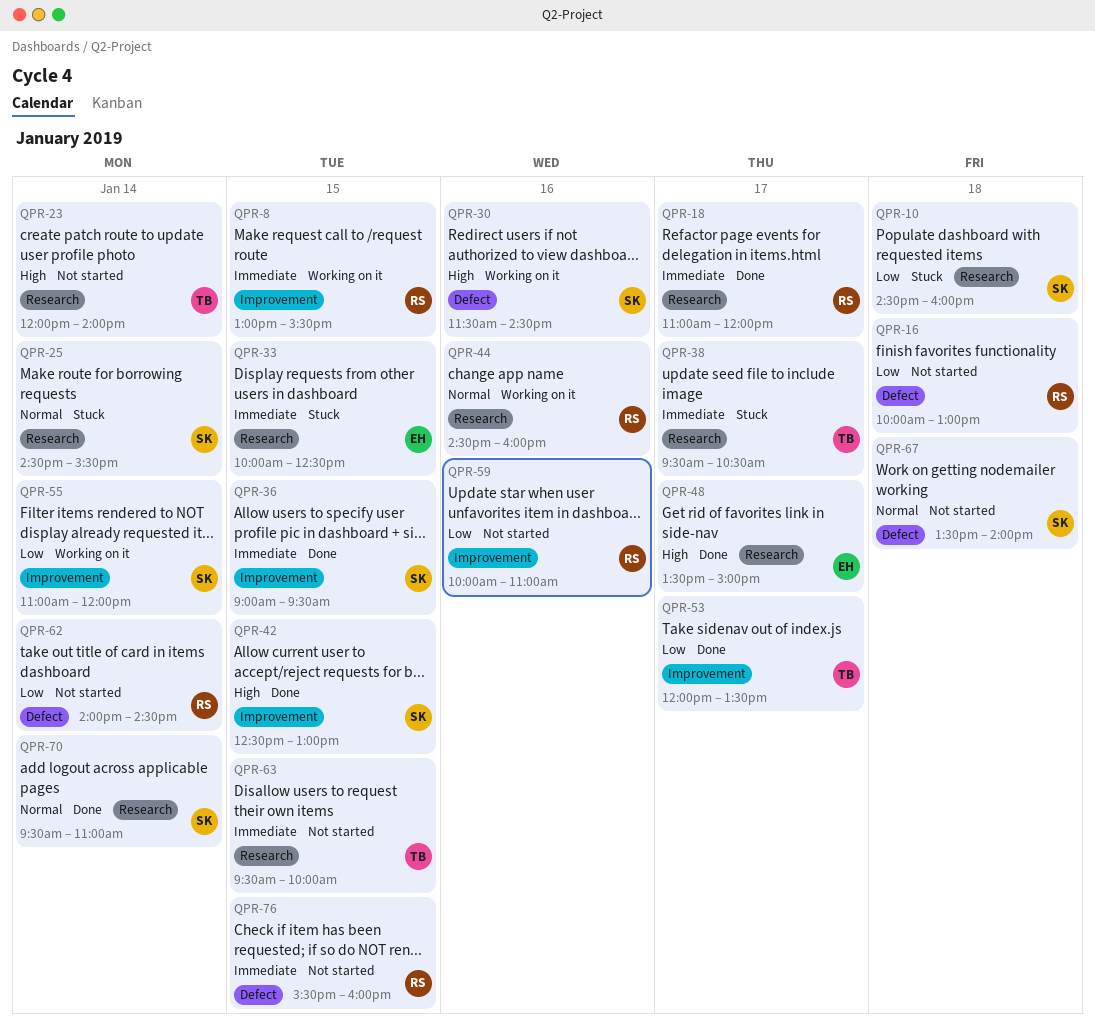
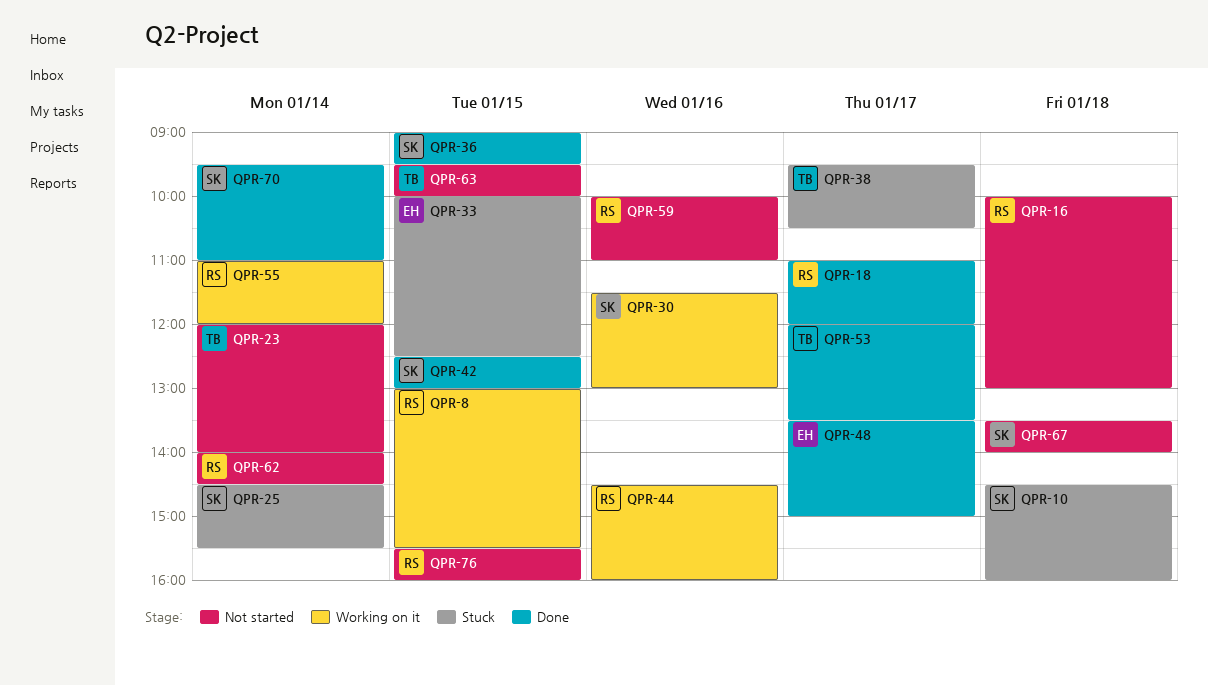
QPR-30, ends: 14:30 -> 13:00
QPR-55, owner: SK -> RS

